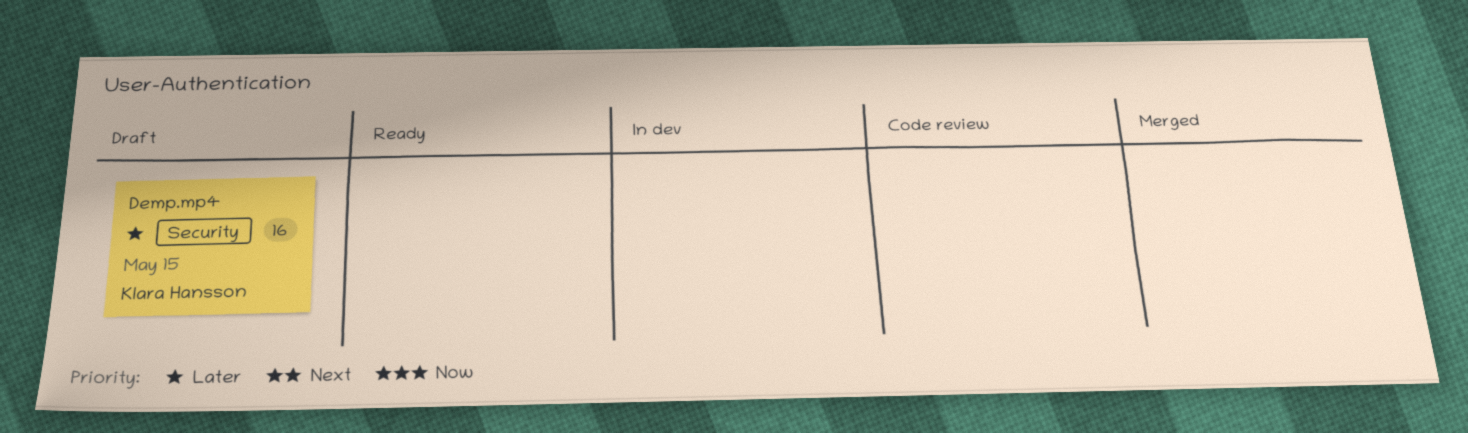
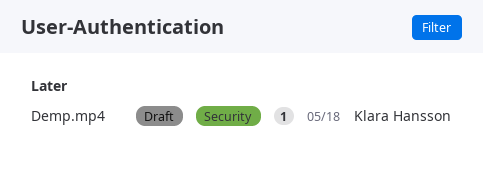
Demp.mp4, estimate: 16 -> 1
Demp.mp4, due: May 15 -> May 18

